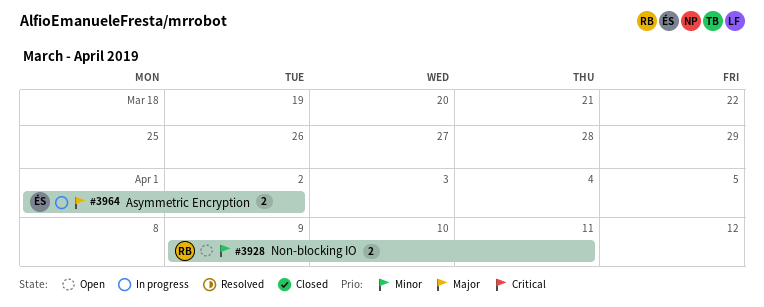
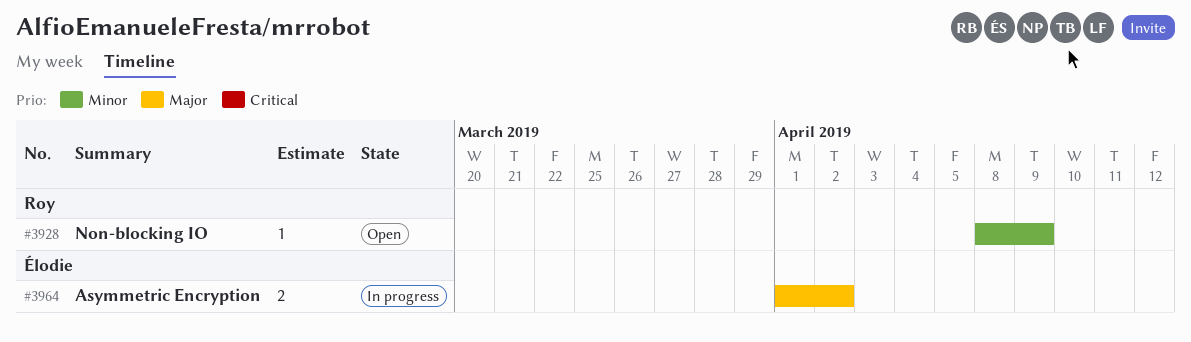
#3928, estimate: 2 -> 1
#3928, start: Apr 9 -> Apr 8
#3928, due: Apr 11 -> Apr 9

